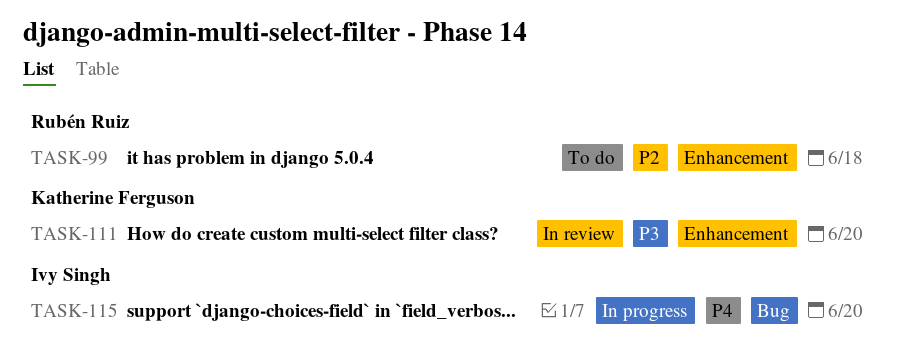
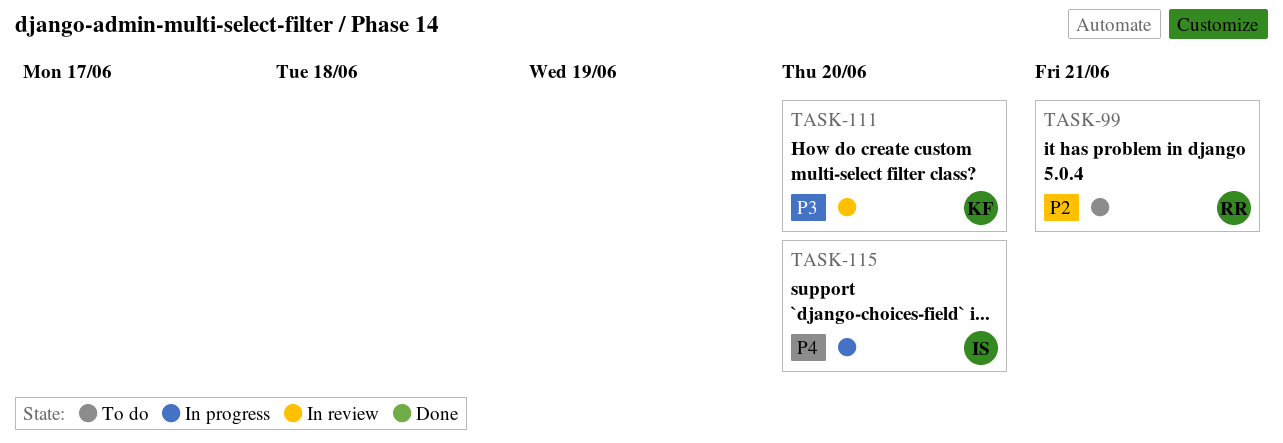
TASK-99, due: Jun 18 -> Jun 21

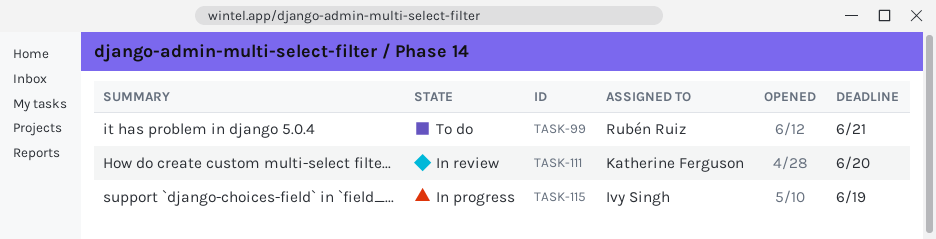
TASK-115, due: Jun 20 -> Jun 19

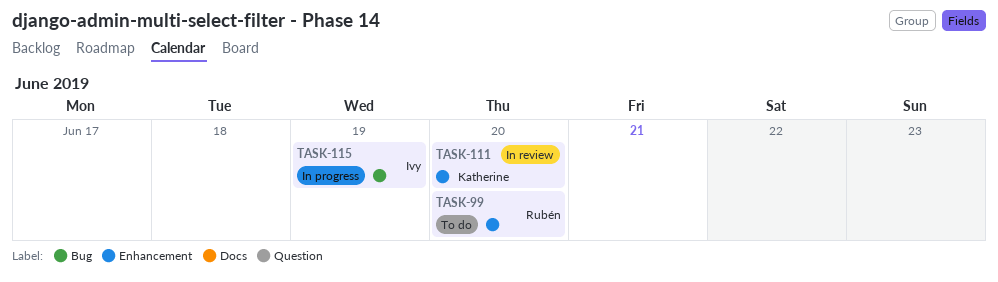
TASK-99, due: Jun 21 -> Jun 20

